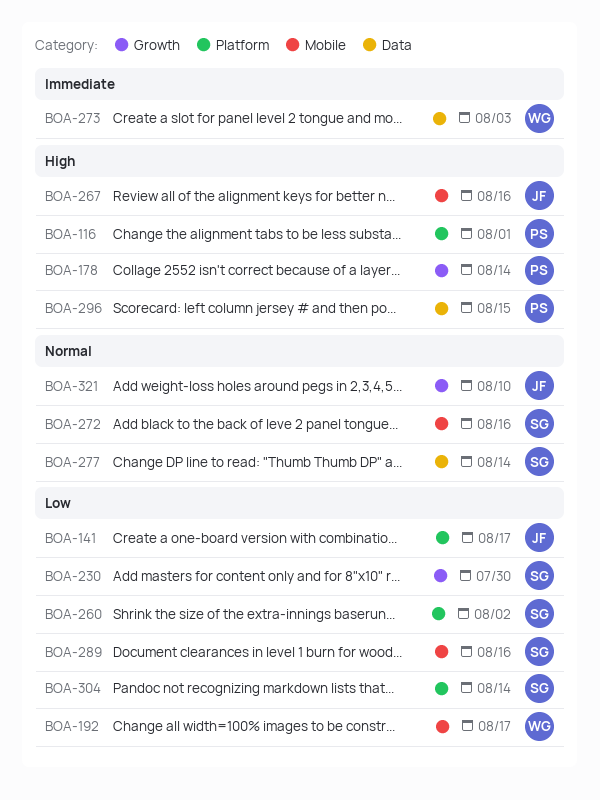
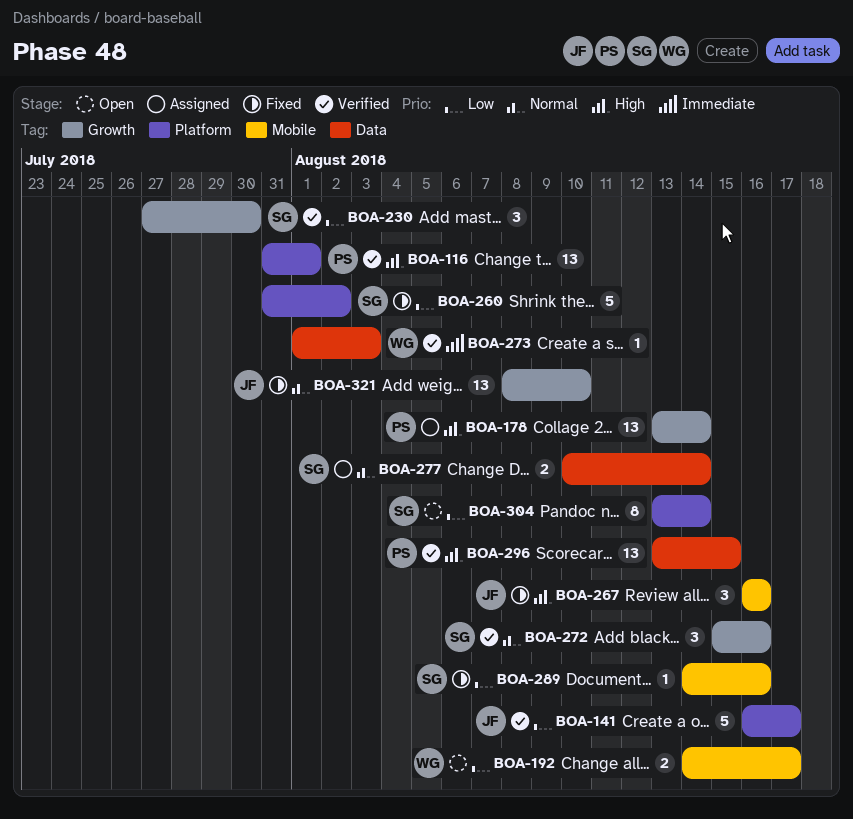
BOA-272, label: Mobile -> Growth

